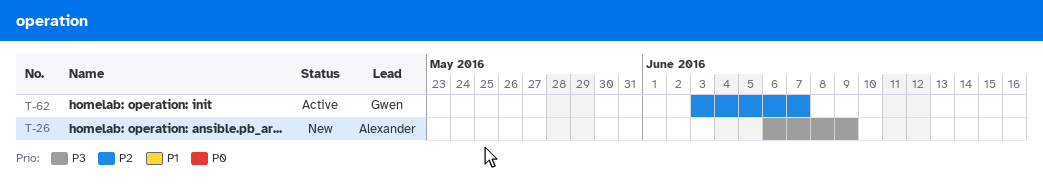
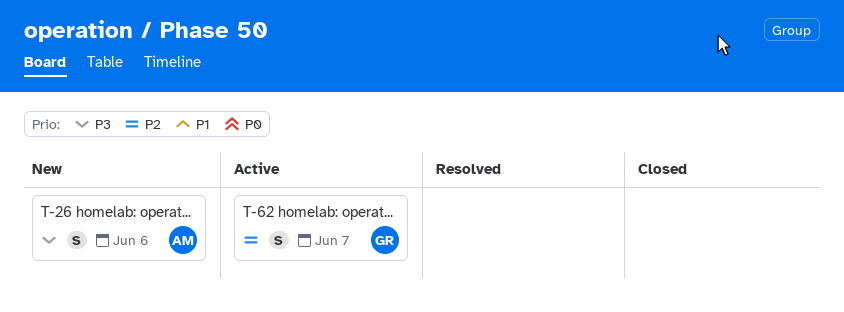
T-26, due: Jun 9 -> Jun 6

